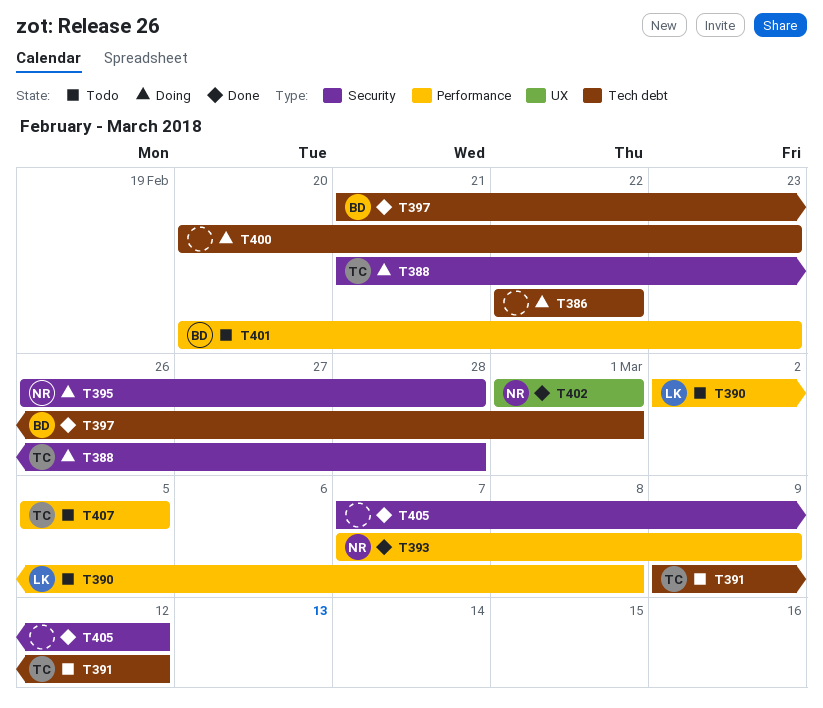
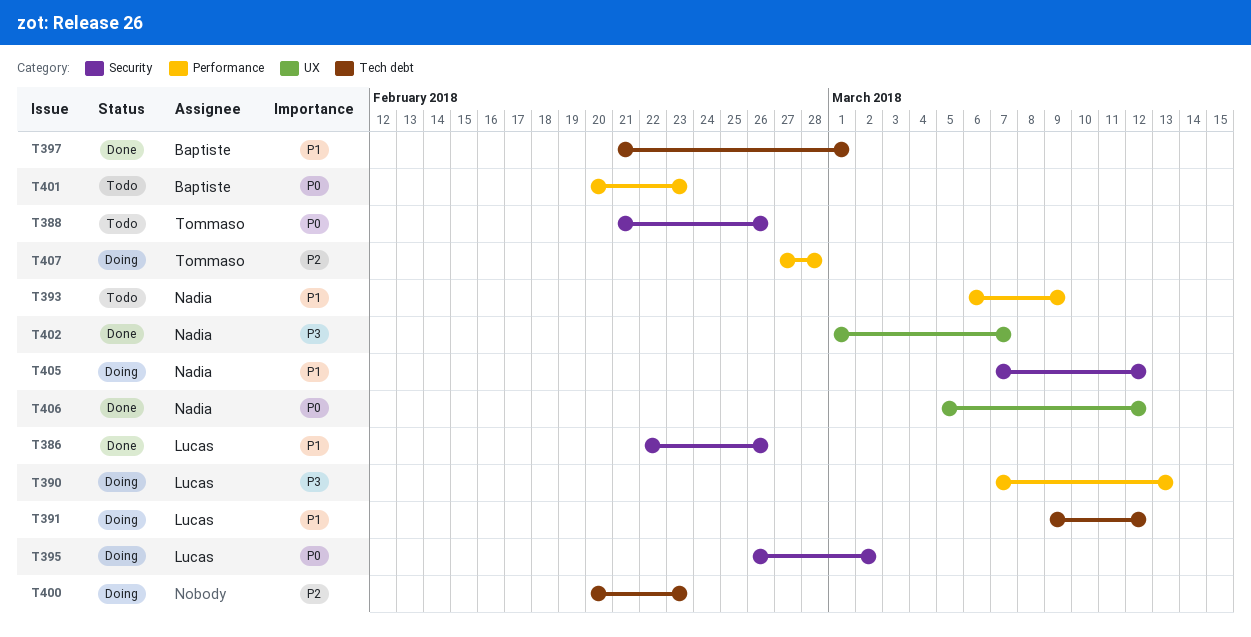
T386, status: Doing -> Done
T386, owner: none -> Lucas
T386, label: Tech debt -> Security
T386, due: Feb 22 -> Feb 26
T388, status: Doing -> Todo
T388, due: Feb 28 -> Feb 26
T390, status: Todo -> Doing
T390, start: Mar 2 -> Mar 7
T390, due: Mar 8 -> Mar 13
T391, status: Todo -> Doing
T391, owner: Tommaso -> Lucas
T393, status: Done -> Todo
T393, start: Mar 7 -> Mar 6
T395, owner: Nadia -> Lucas
T395, due: Feb 28 -> Mar 2
T402, due: Mar 1 -> Mar 7
T405, status: Done -> Doing
T405, owner: none -> Nadia
T406: none -> present
T407, status: Todo -> Doing
T407, start: Mar 5 -> Feb 27
T407, due: Mar 5 -> Feb 28

